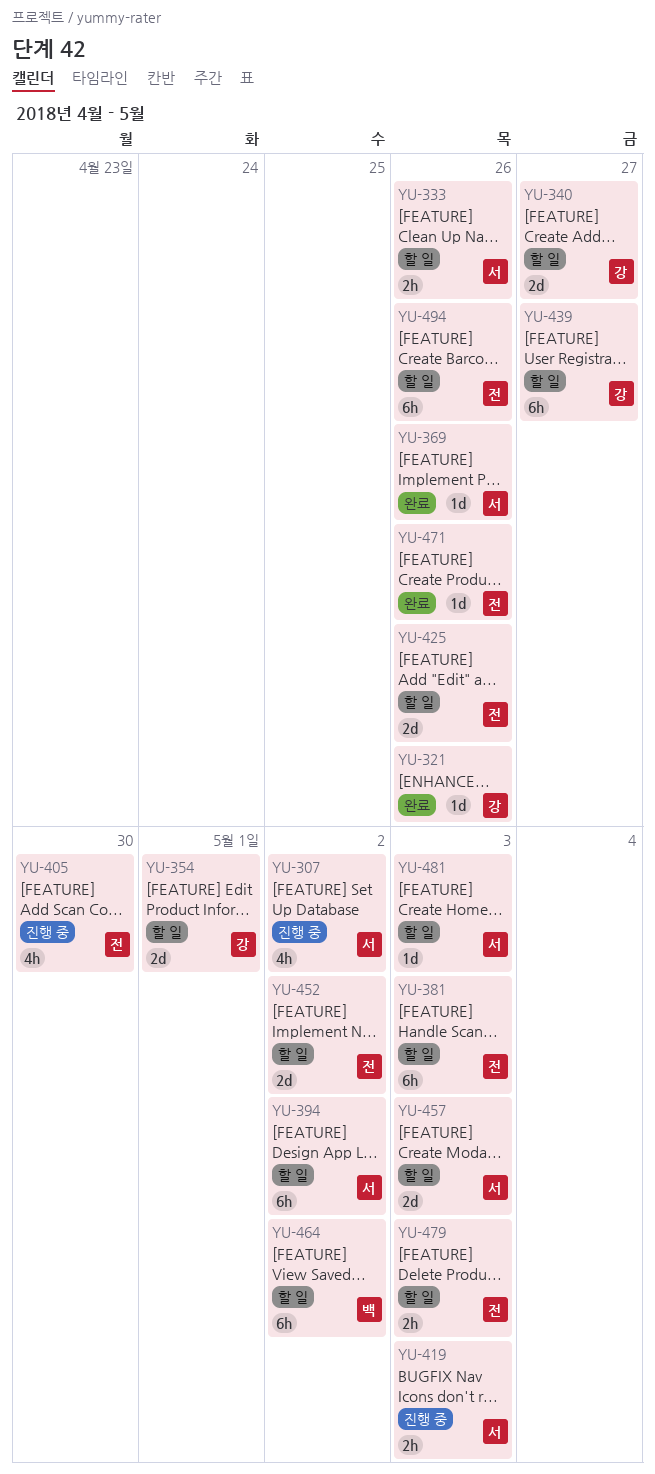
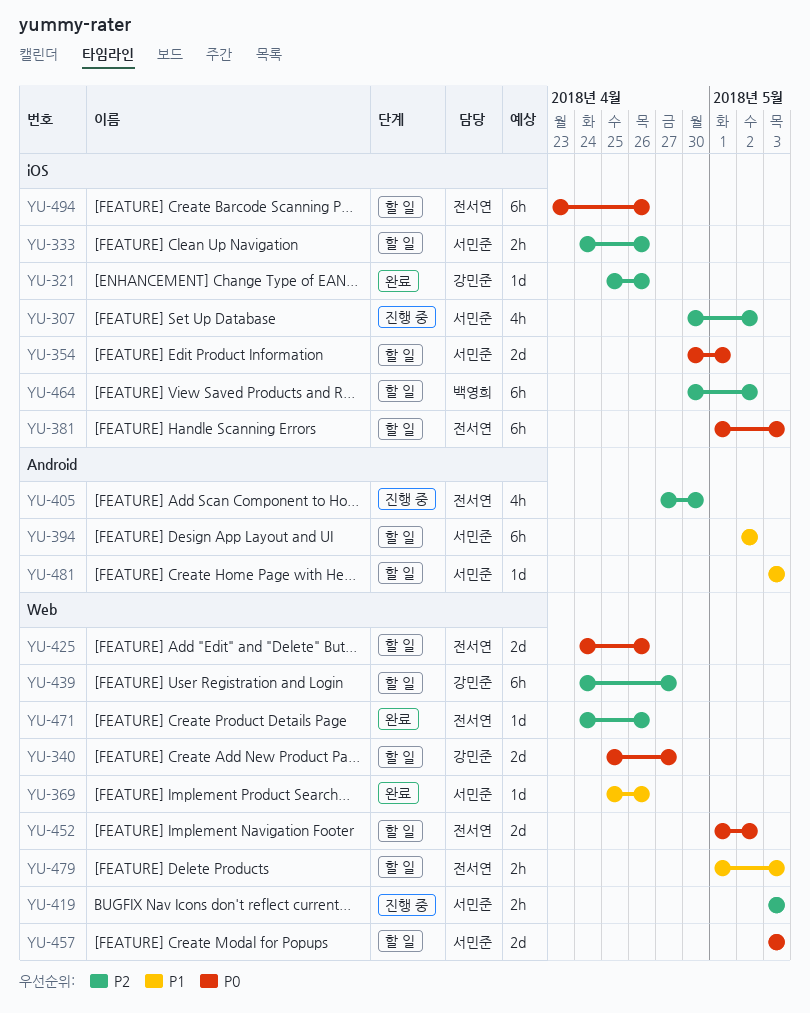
YU-354, owner: 강민준 -> 서민준

